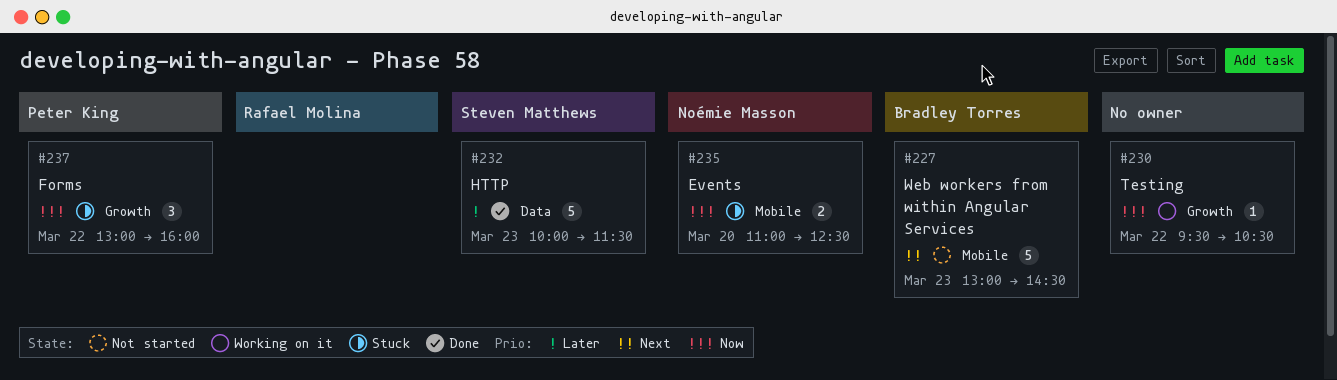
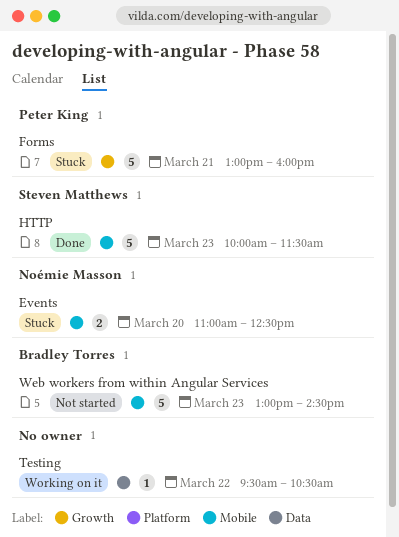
Forms, estimate: 3 -> 5
Forms, day: Mar 22 -> Mar 21
HTTP, label: Data -> Mobile
Testing, label: Growth -> Data

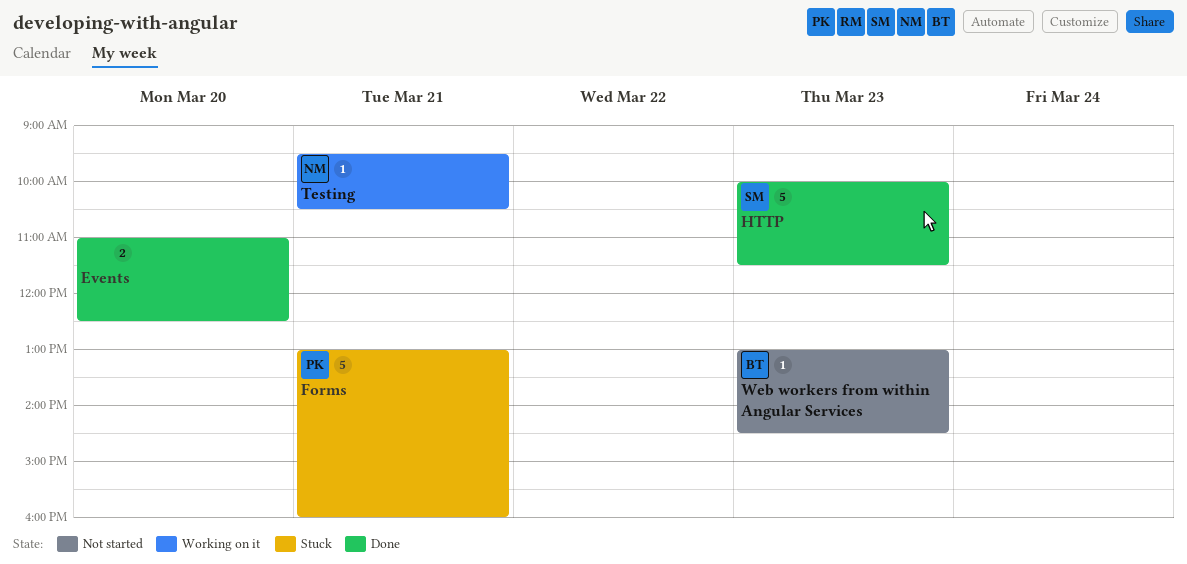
Events, status: Stuck -> Done
Events, owner: Noémie Masson -> none
Testing, owner: none -> Noémie Masson
Testing, day: Mar 22 -> Mar 21
Web workers from within Angular Services, estimate: 5 -> 1

